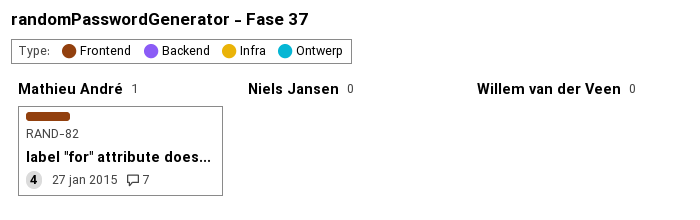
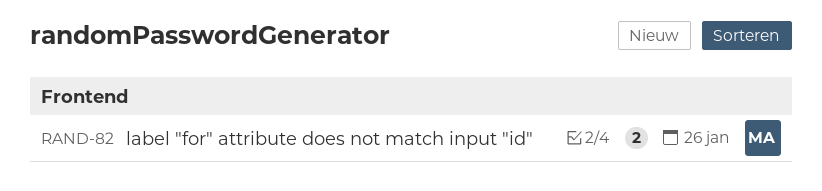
RAND-82, estimate: 4 -> 2
RAND-82, due: Jan 27 -> Jan 26

